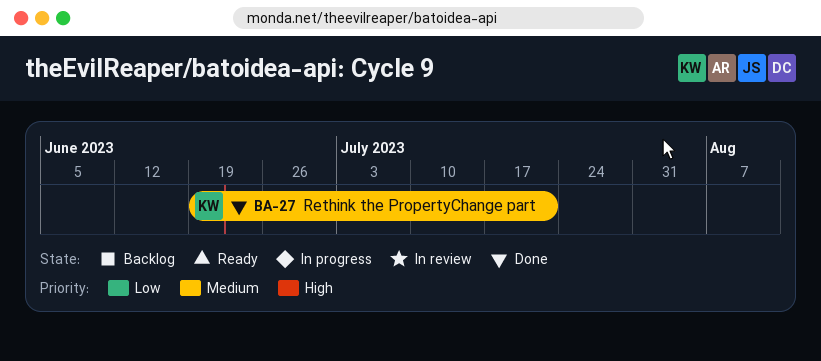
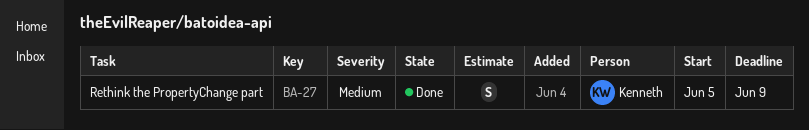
BA-27, start: Jun 19 -> Jun 5
BA-27, due: Jul 21 -> Jun 9

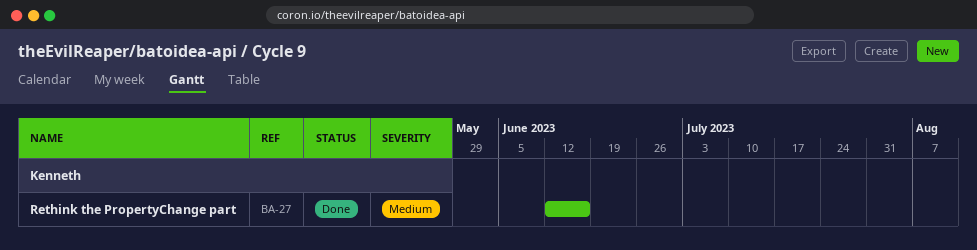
BA-27, start: Jun 5 -> Jun 12
BA-27, due: Jun 9 -> Jun 16

